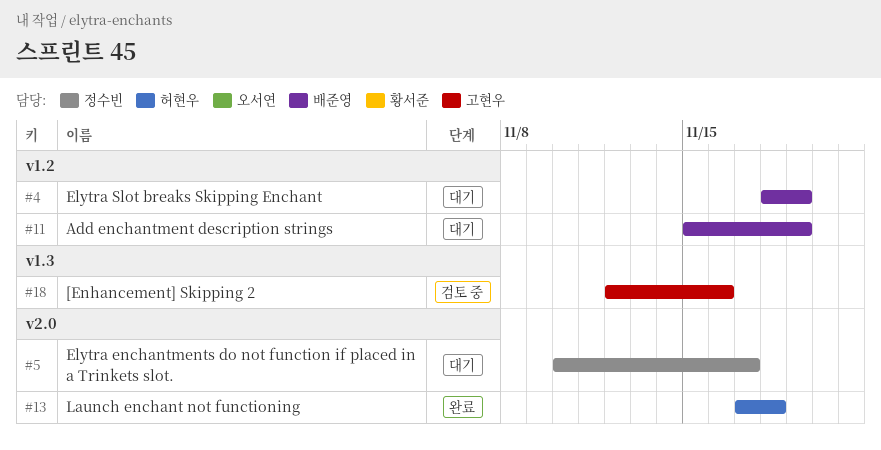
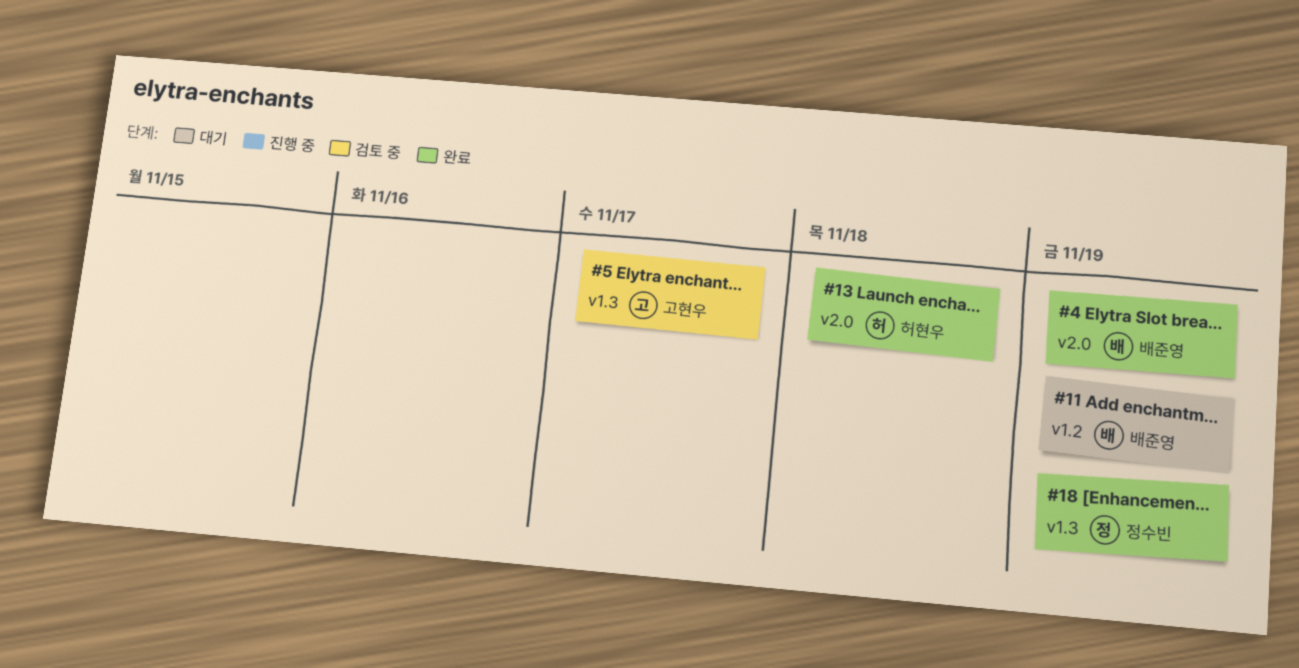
#4, status: 대기 -> 완료
#4, label: v1.2 -> v2.0
#5, status: 대기 -> 검토 중
#5, owner: 정수빈 -> 고현우
#5, label: v2.0 -> v1.3
#18, status: 검토 중 -> 완료
#18, owner: 고현우 -> 정수빈
#18, due: Nov 16 -> Nov 19

